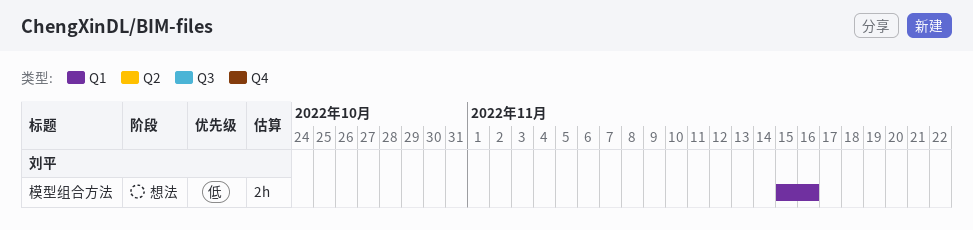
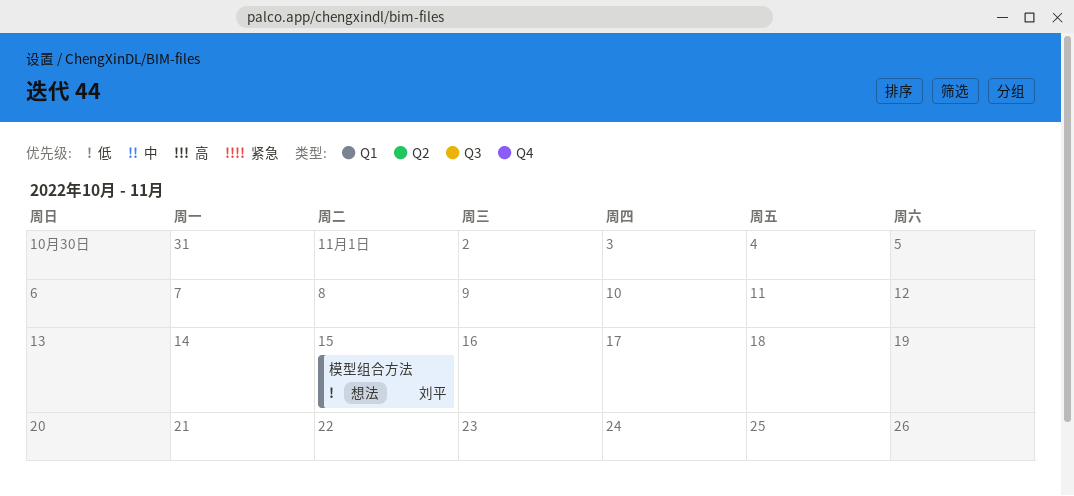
模型组合方法, due: Nov 16 -> Nov 15

